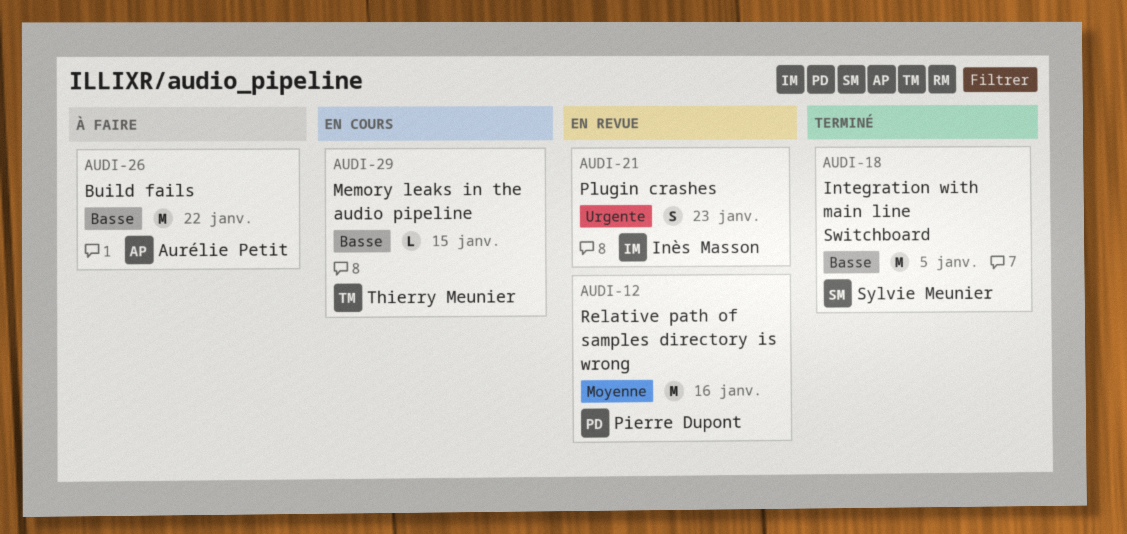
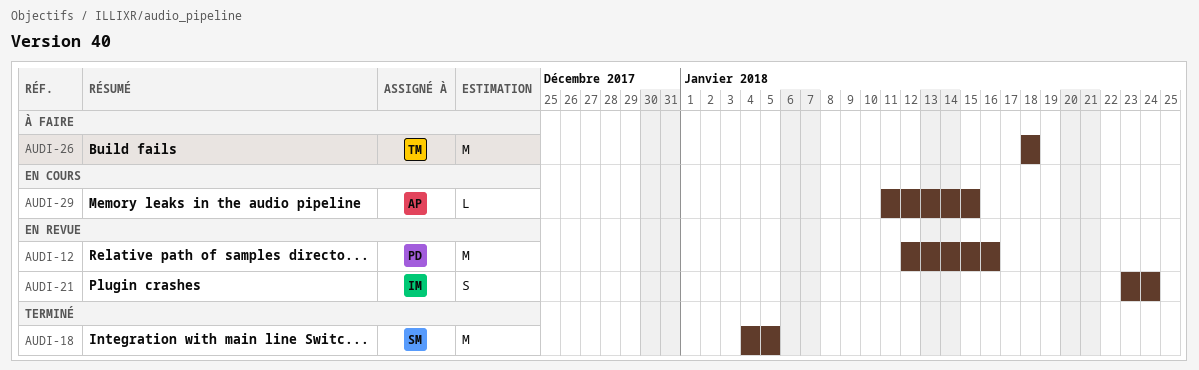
AUDI-21, due: Jan 23 -> Jan 24
AUDI-26, owner: Aurélie Petit -> Thierry Meunier
AUDI-26, due: Jan 22 -> Jan 18
AUDI-29, owner: Thierry Meunier -> Aurélie Petit

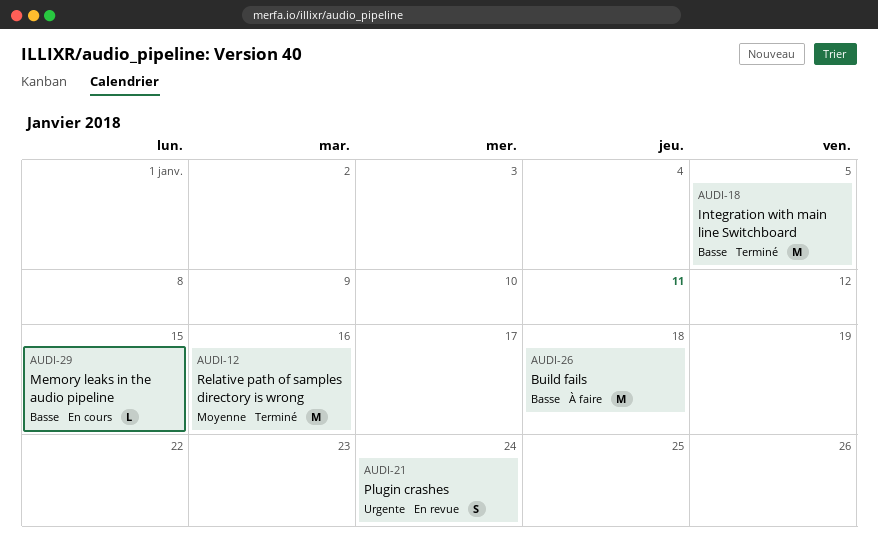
AUDI-12, status: En revue -> Terminé

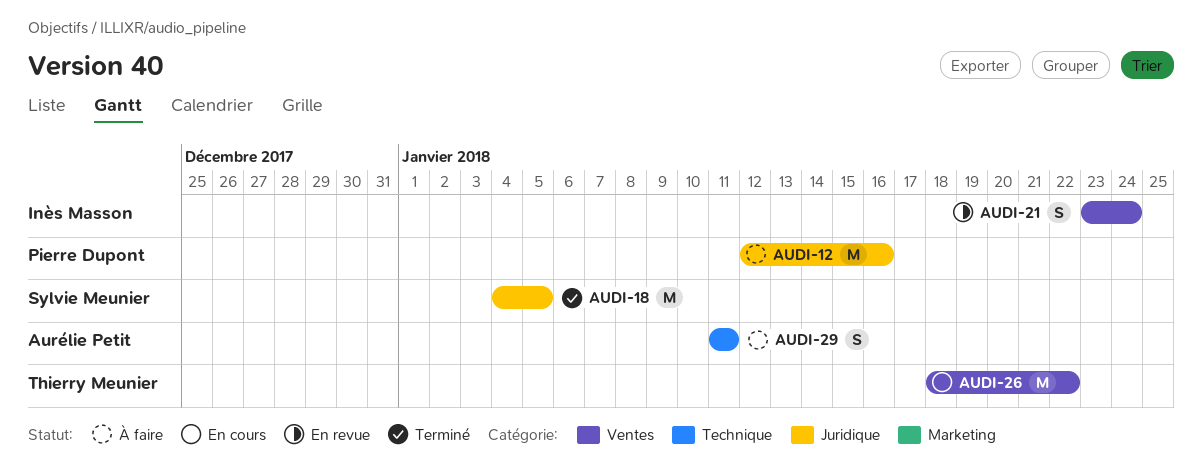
AUDI-12, status: Terminé -> À faire
AUDI-26, status: À faire -> En cours
AUDI-26, due: Jan 18 -> Jan 22
AUDI-29, status: En cours -> À faire
AUDI-29, estimate: L -> S
AUDI-29, due: Jan 15 -> Jan 11

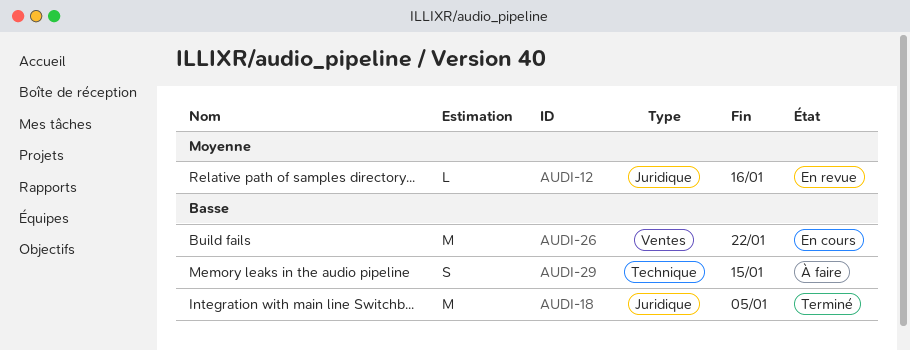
AUDI-12, status: À faire -> En revue
AUDI-12, estimate: M -> L
AUDI-21: present -> none
AUDI-29, due: Jan 11 -> Jan 15

